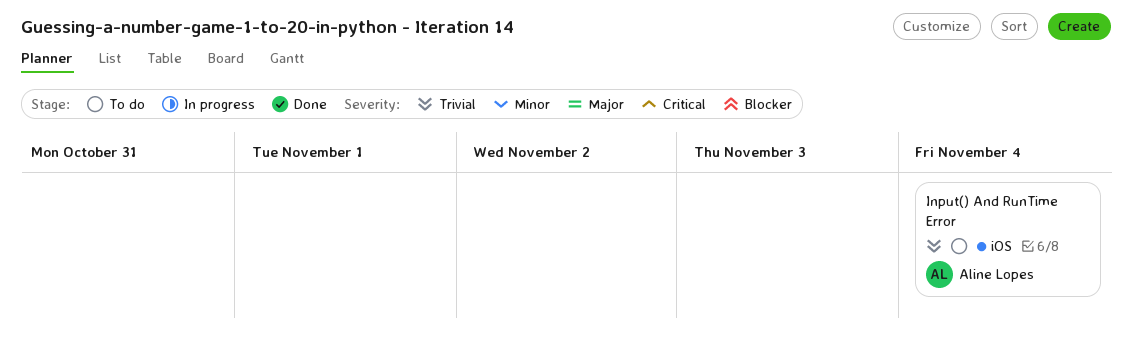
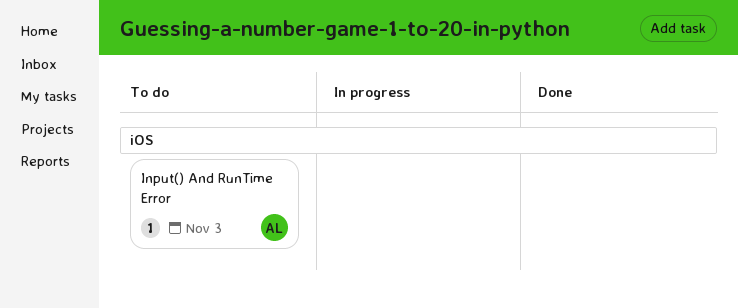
Input() And RunTime Error, due: Nov 4 -> Nov 3

